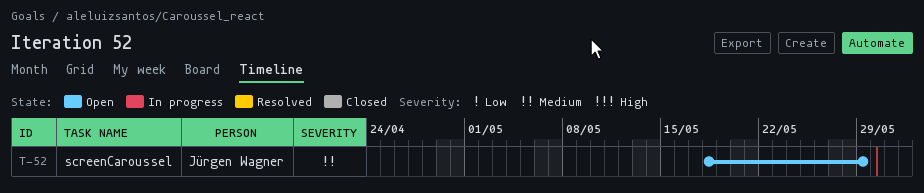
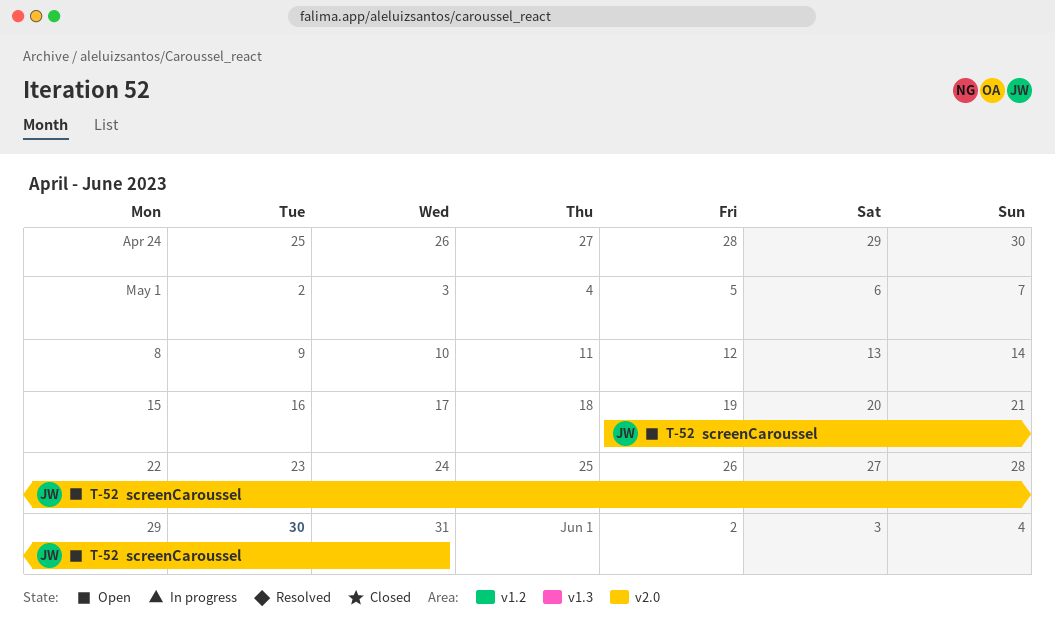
T-52, start: May 18 -> May 19
T-52, due: May 29 -> May 31

